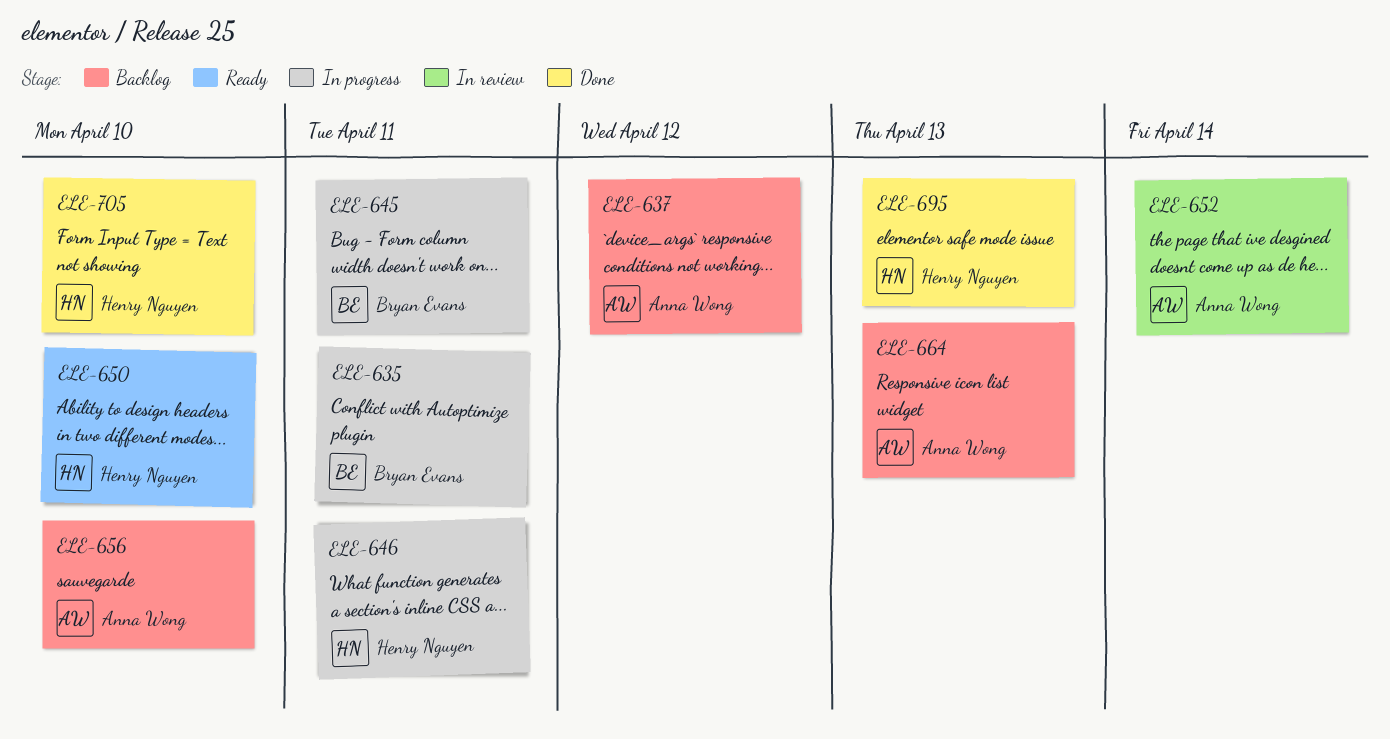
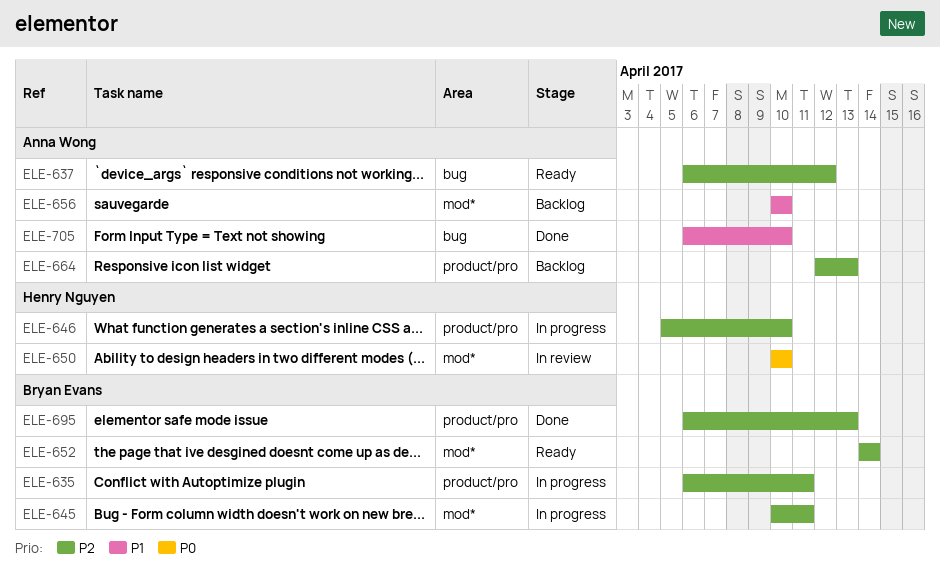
ELE-637, status: Backlog -> Ready
ELE-646, due: Apr 11 -> Apr 10
ELE-650, status: Ready -> In review
ELE-652, status: In review -> Ready
ELE-652, owner: Anna Wong -> Bryan Evans
ELE-695, owner: Henry Nguyen -> Bryan Evans
ELE-705, owner: Henry Nguyen -> Anna Wong

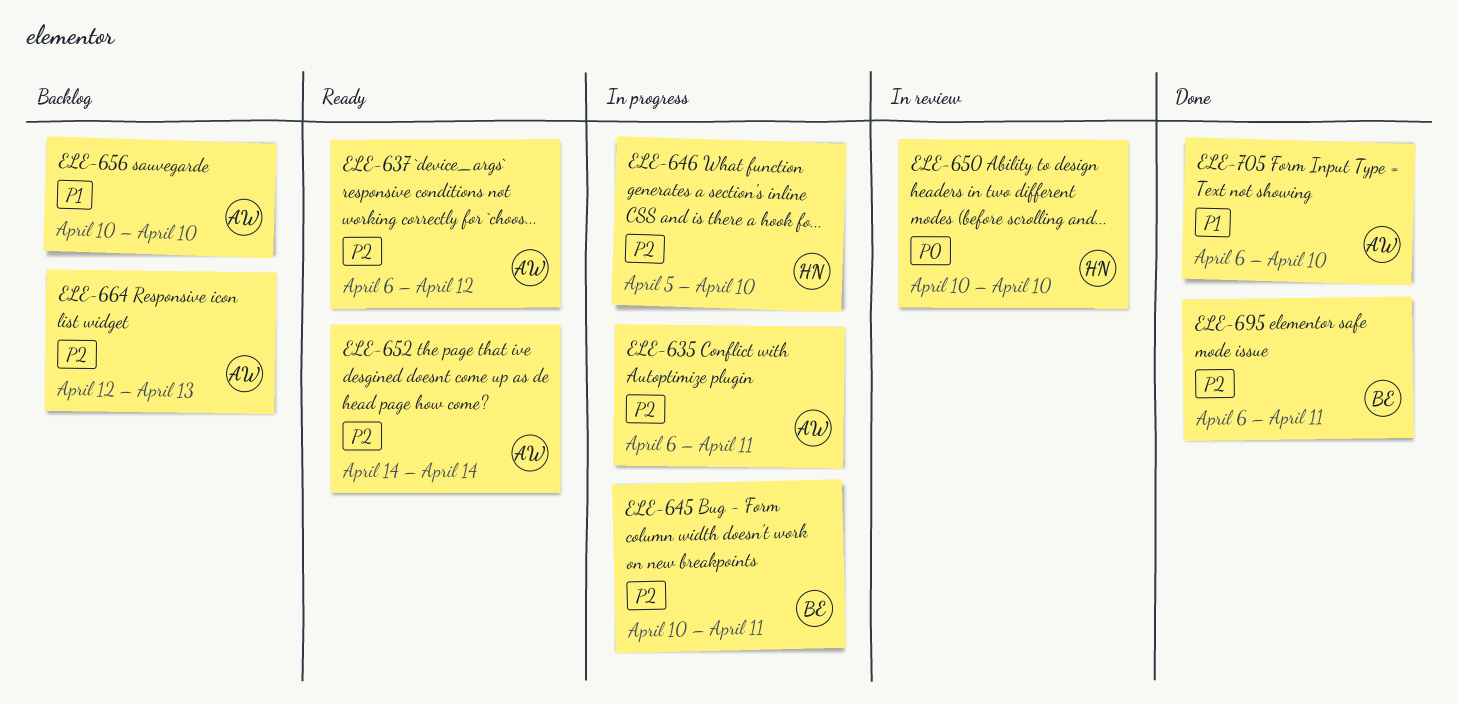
ELE-635, owner: Bryan Evans -> Anna Wong
ELE-652, owner: Bryan Evans -> Anna Wong
ELE-695, due: Apr 13 -> Apr 11

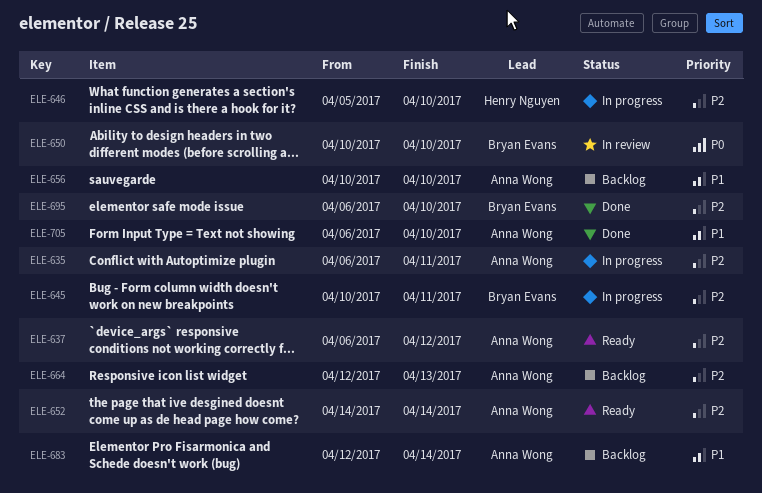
ELE-650, owner: Henry Nguyen -> Bryan Evans
ELE-683: none -> present
ELE-695, due: Apr 11 -> Apr 10

